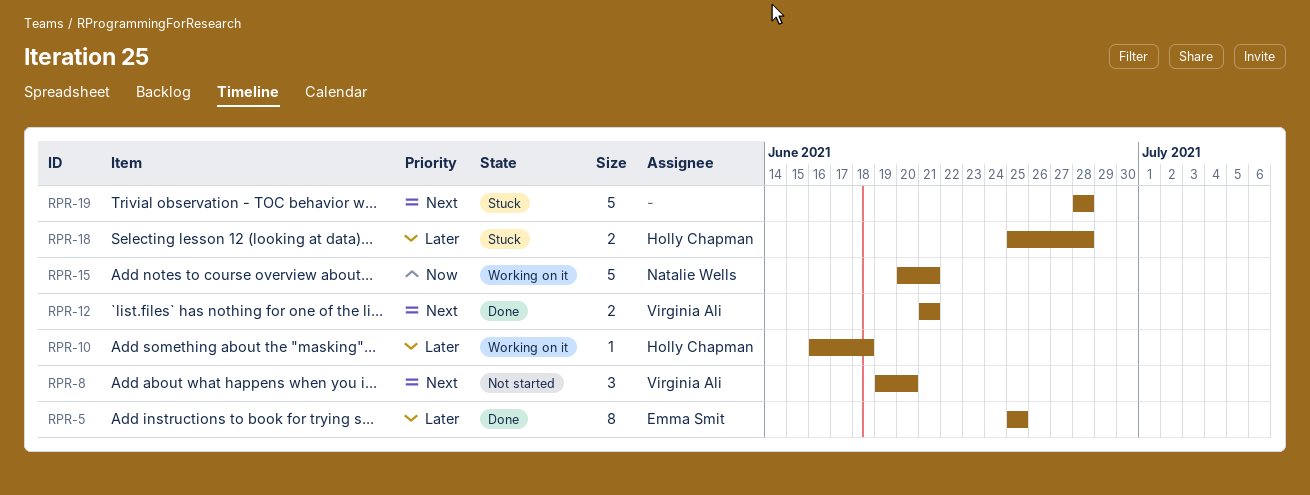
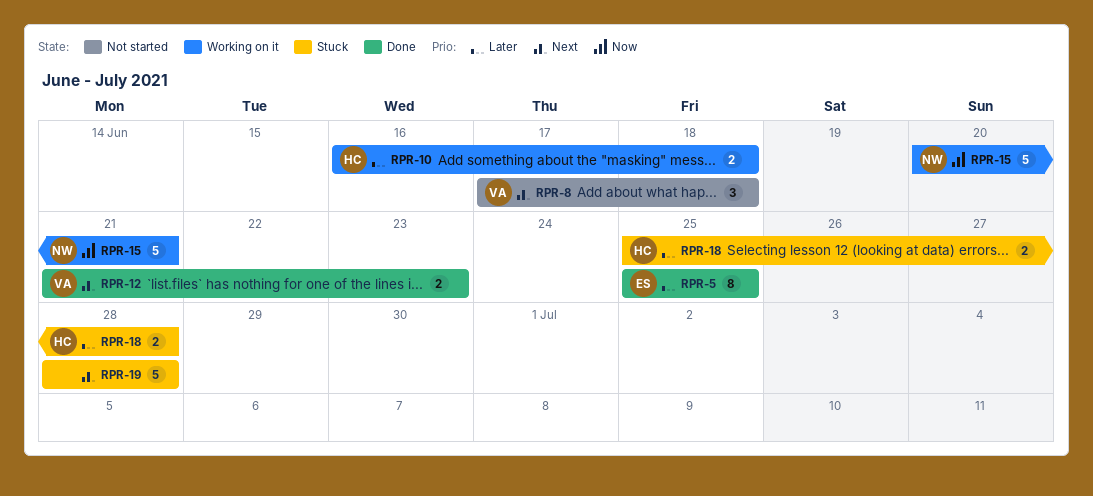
RPR-8, start: Jun 19 -> Jun 17
RPR-8, due: Jun 20 -> Jun 18
RPR-10, estimate: 1 -> 2
RPR-12, due: Jun 21 -> Jun 23

